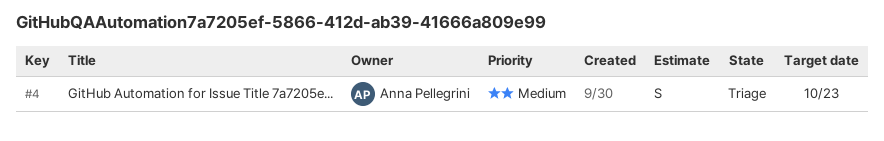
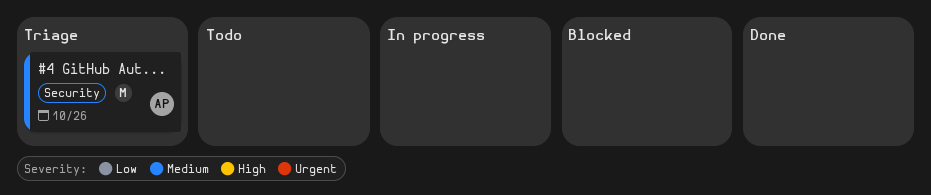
#4, estimate: S -> M
#4, due: Oct 23 -> Oct 26

